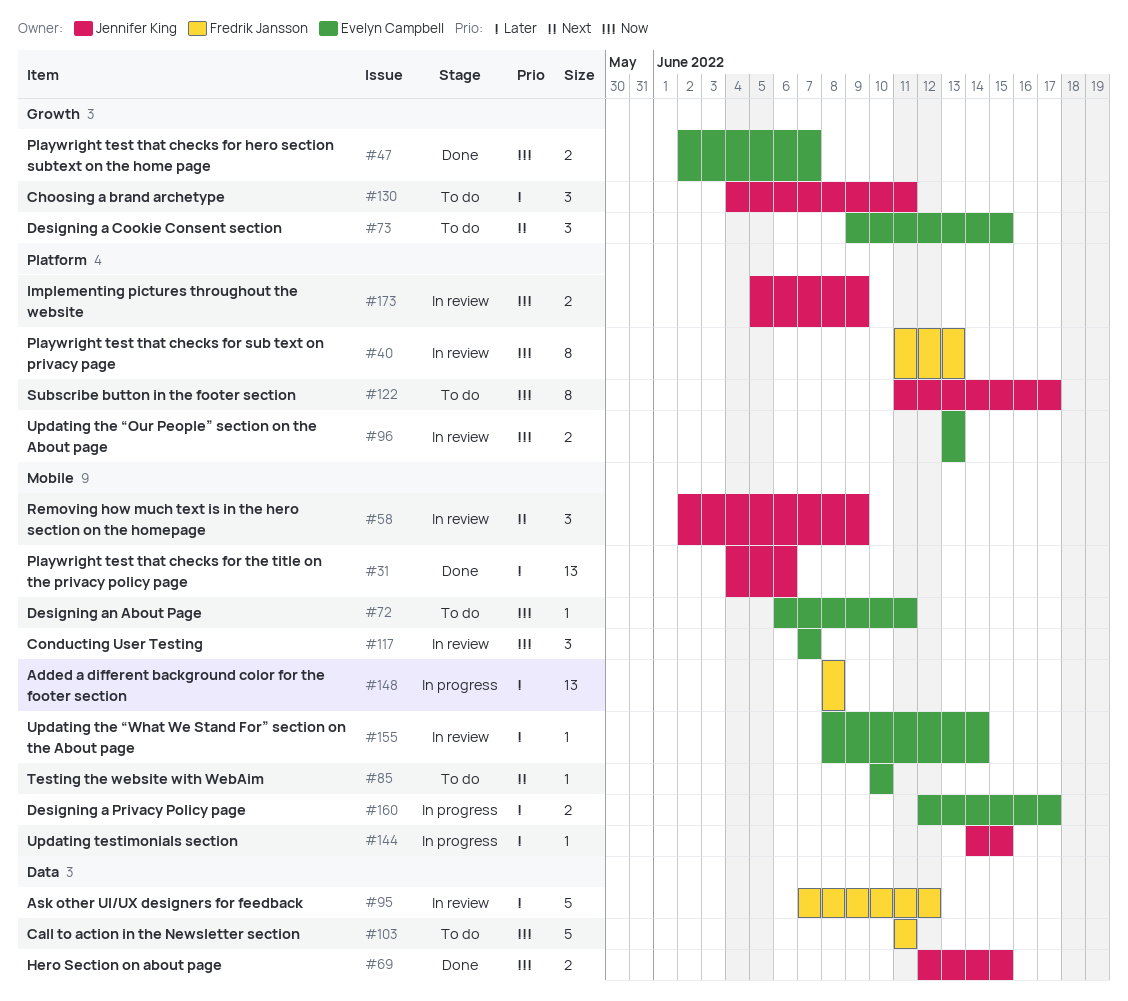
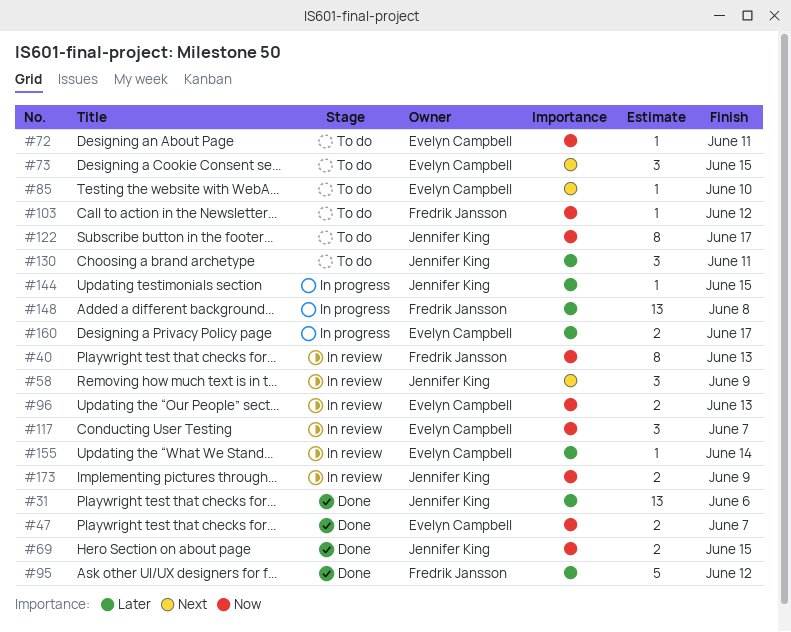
#95, status: In review -> Done
#103, estimate: 5 -> 1
#103, due: Jun 11 -> Jun 12

